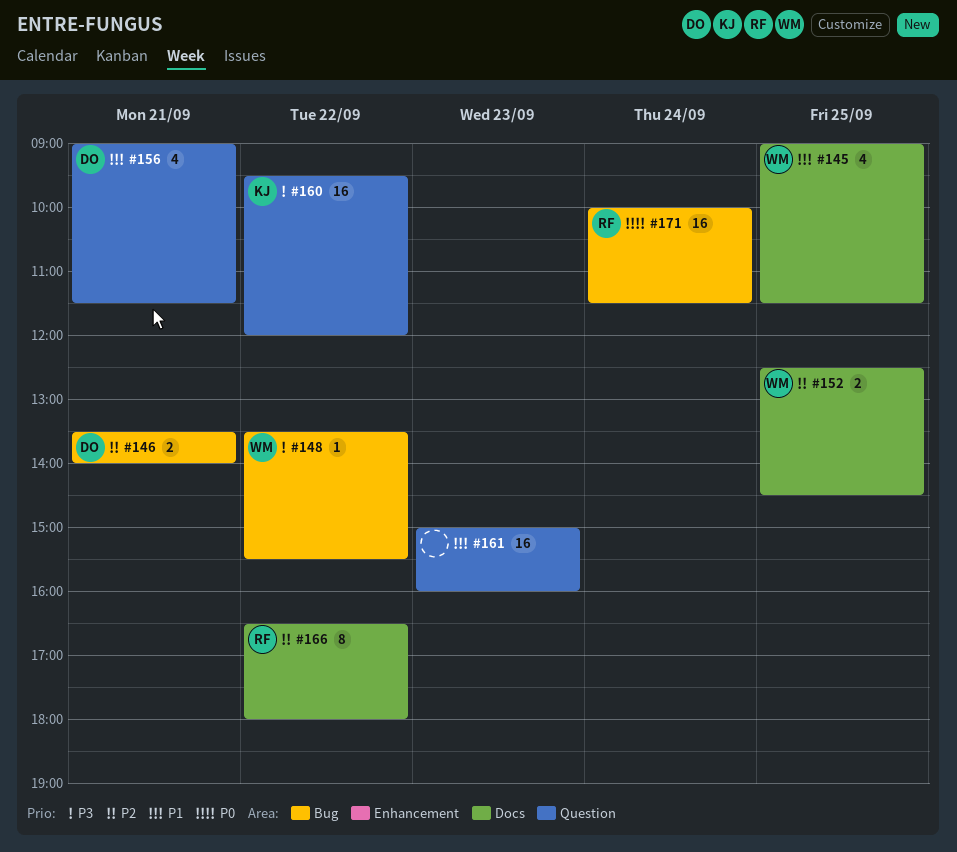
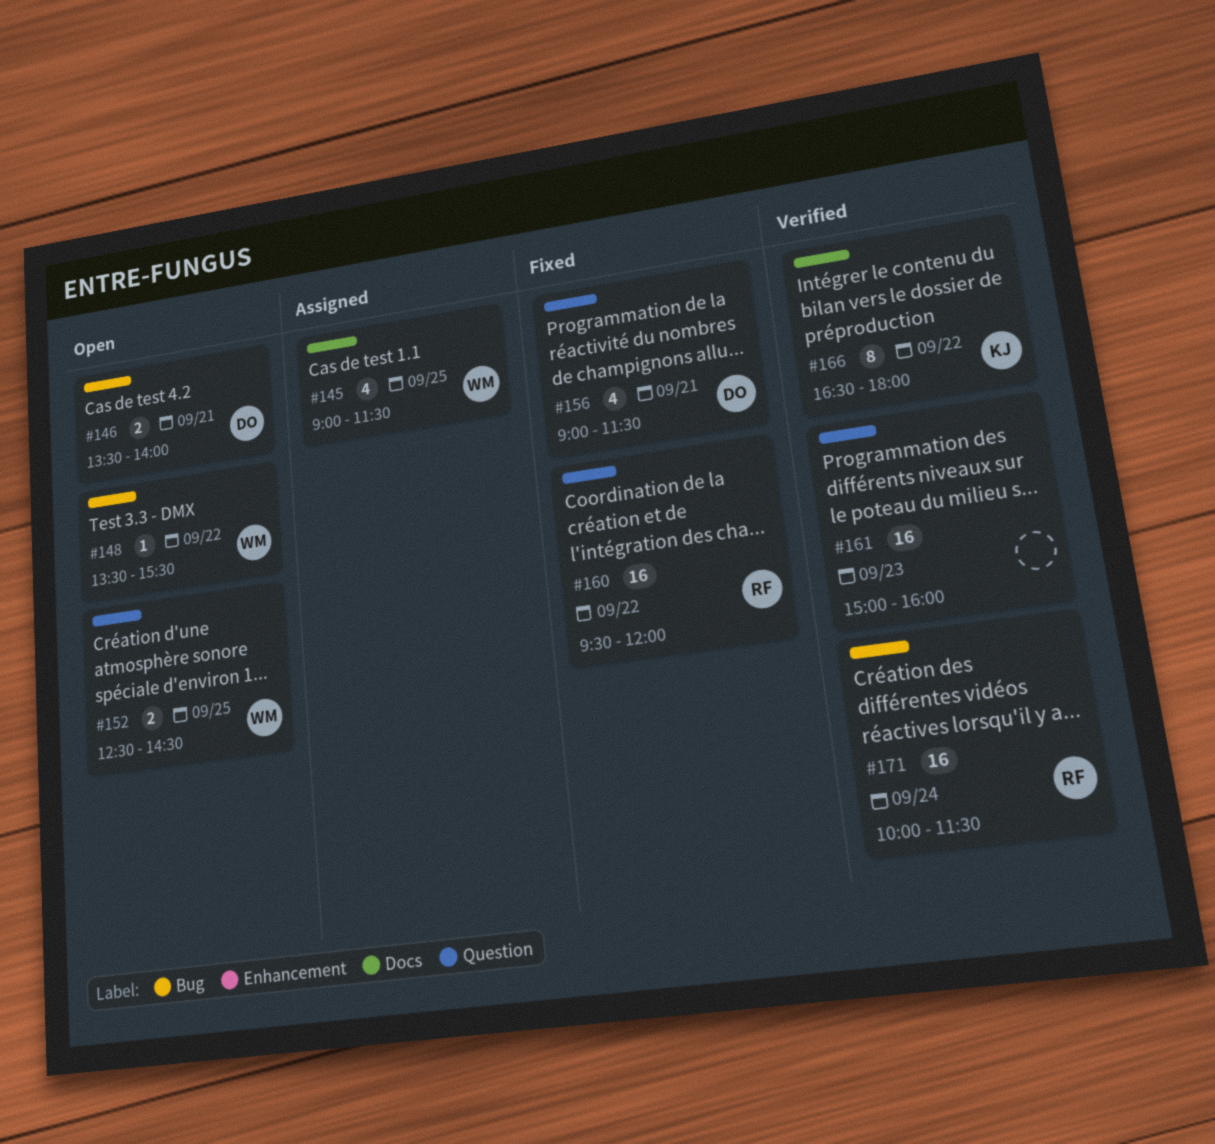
#152, label: Docs -> Question
#160, owner: KJ -> RF
#166, owner: RF -> KJ

